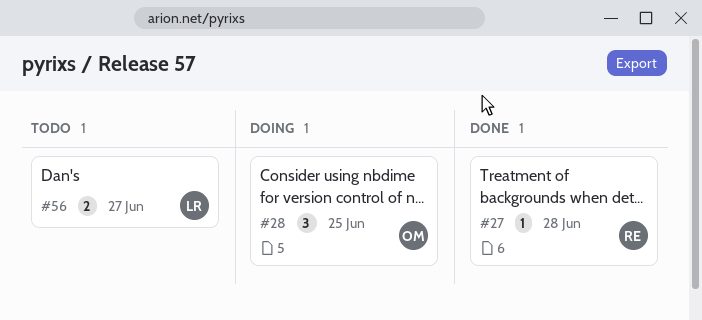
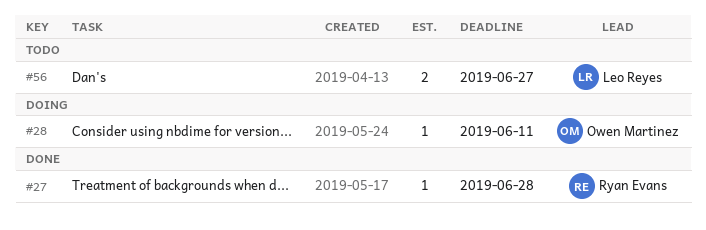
#28, estimate: 3 -> 1
#28, due: Jun 25 -> Jun 11

